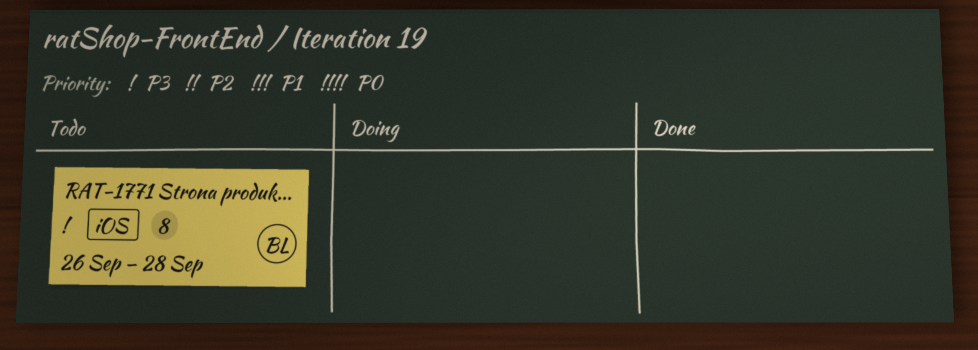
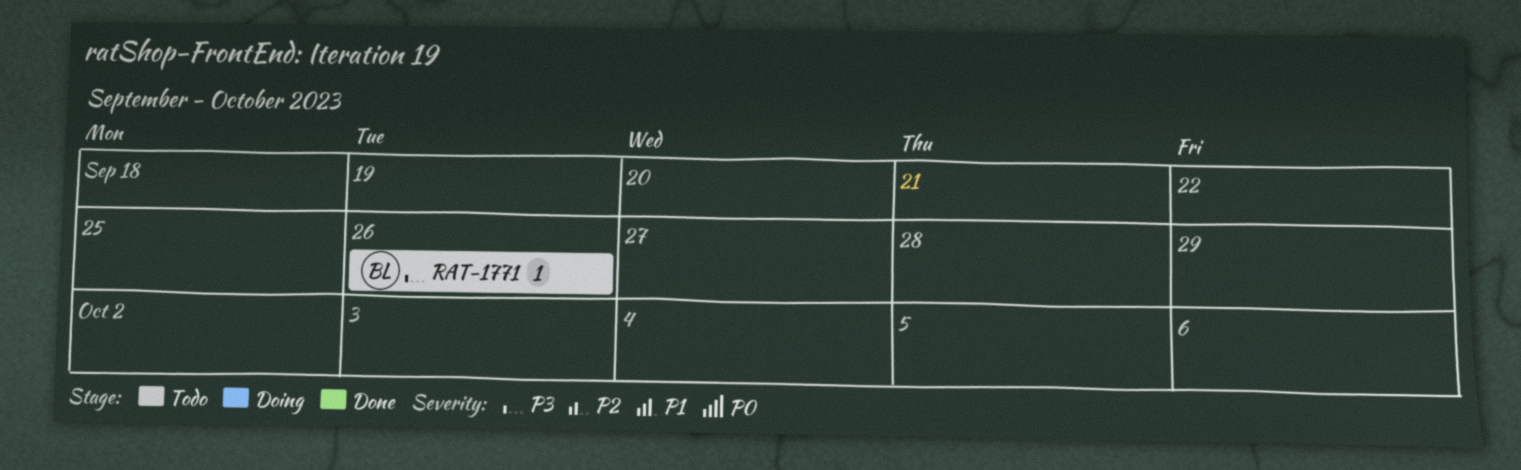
RAT-1771, estimate: 8 -> 1
RAT-1771, due: Sep 28 -> Sep 26

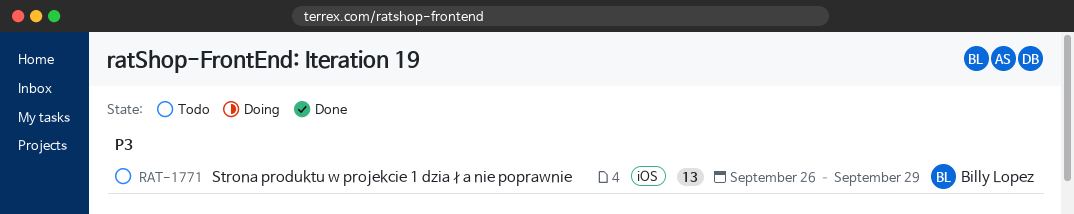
RAT-1771, estimate: 1 -> 13
RAT-1771, due: Sep 26 -> Sep 29

